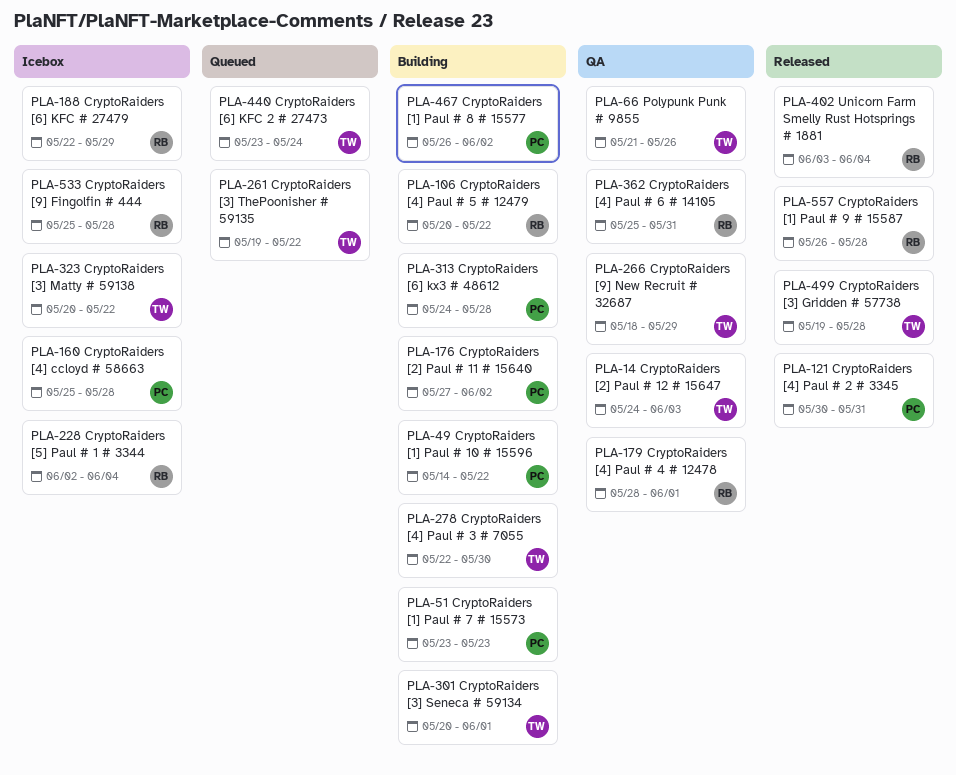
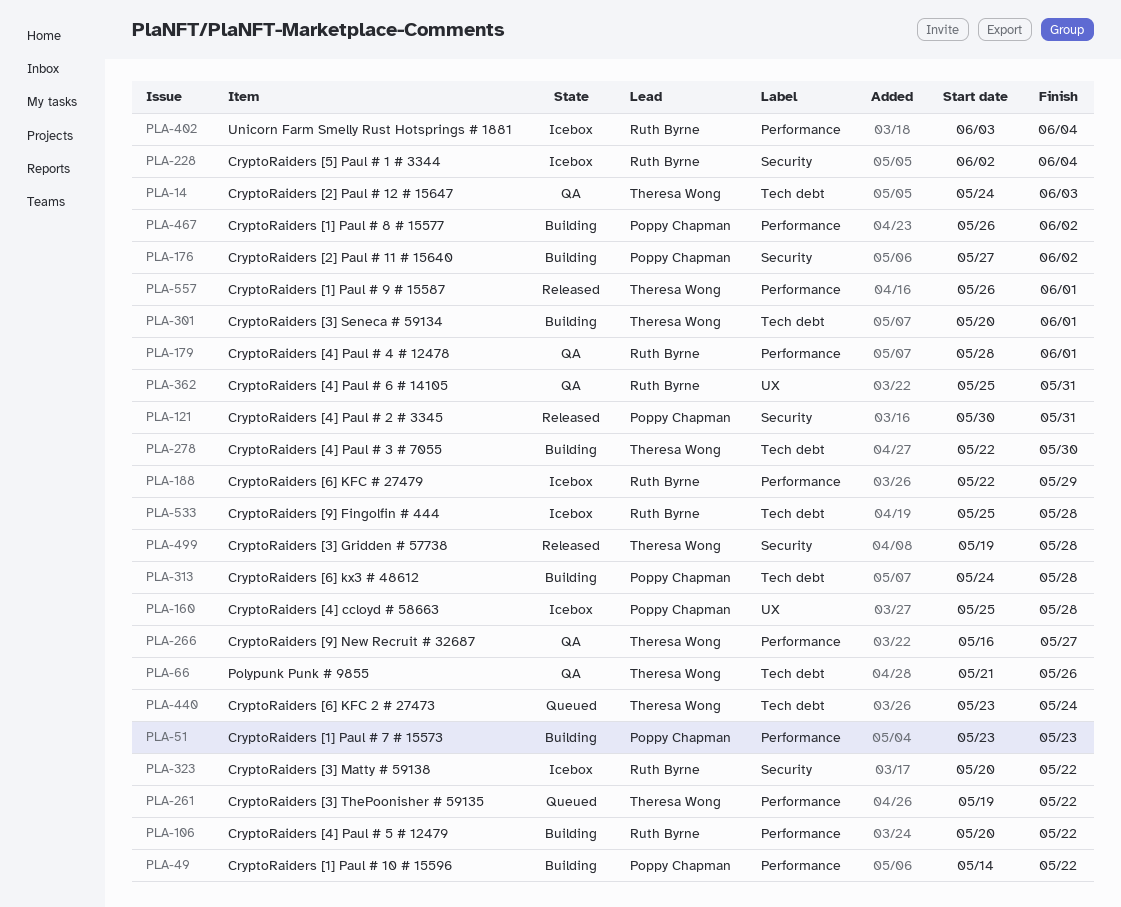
PLA-266, start: May 18 -> May 16
PLA-266, due: May 29 -> May 27
PLA-323, owner: Theresa Wong -> Ruth Byrne
PLA-402, status: Released -> Icebox
PLA-557, owner: Ruth Byrne -> Theresa Wong
PLA-557, due: May 28 -> Jun 1

